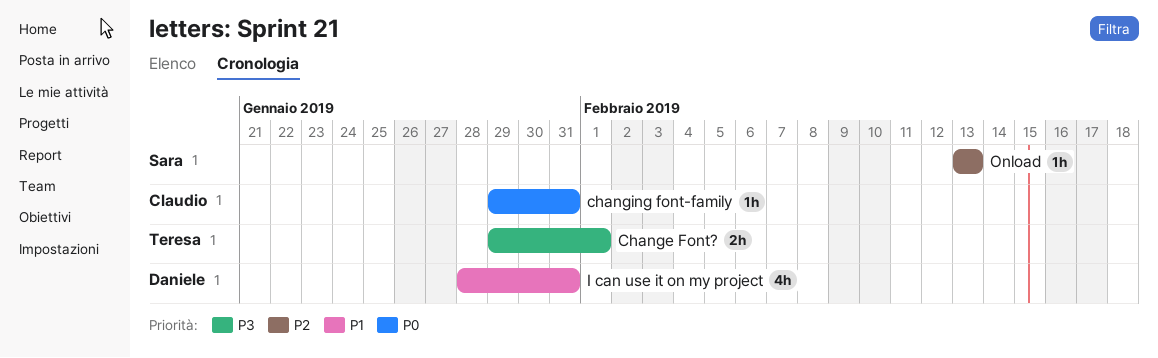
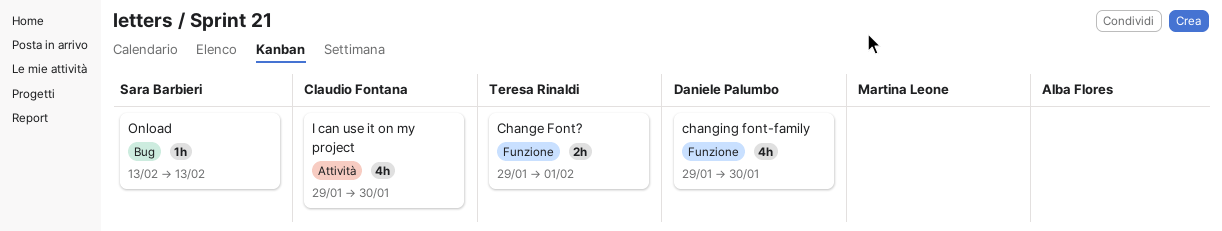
changing font-family, owner: Claudio Fontana -> Daniele Palumbo
changing font-family, estimate: 1h -> 4h
changing font-family, due: Jan 31 -> Jan 30
I can use it on my project, owner: Daniele Palumbo -> Claudio Fontana
I can use it on my project, start: Jan 28 -> Jan 29
I can use it on my project, due: Jan 31 -> Jan 30

